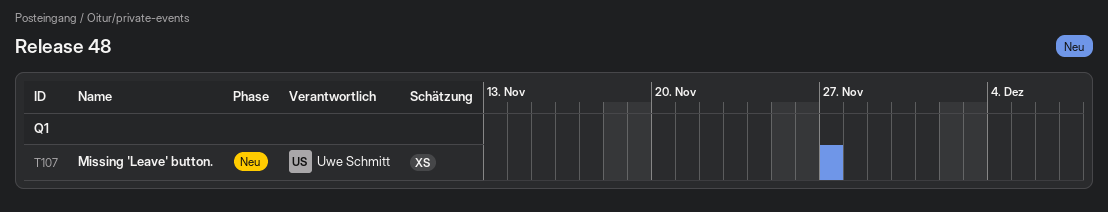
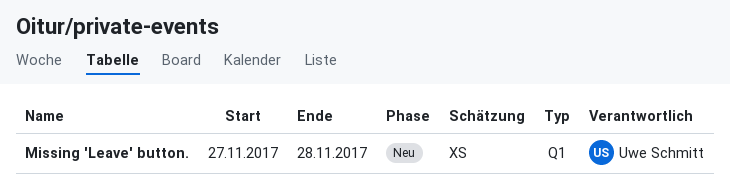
Missing 'Leave' button., due: Nov 27 -> Nov 28

